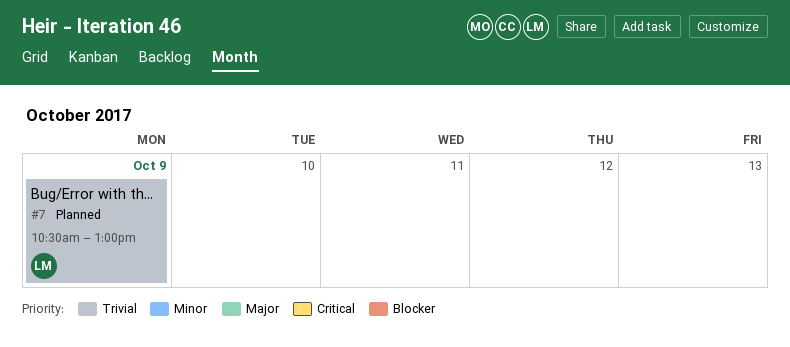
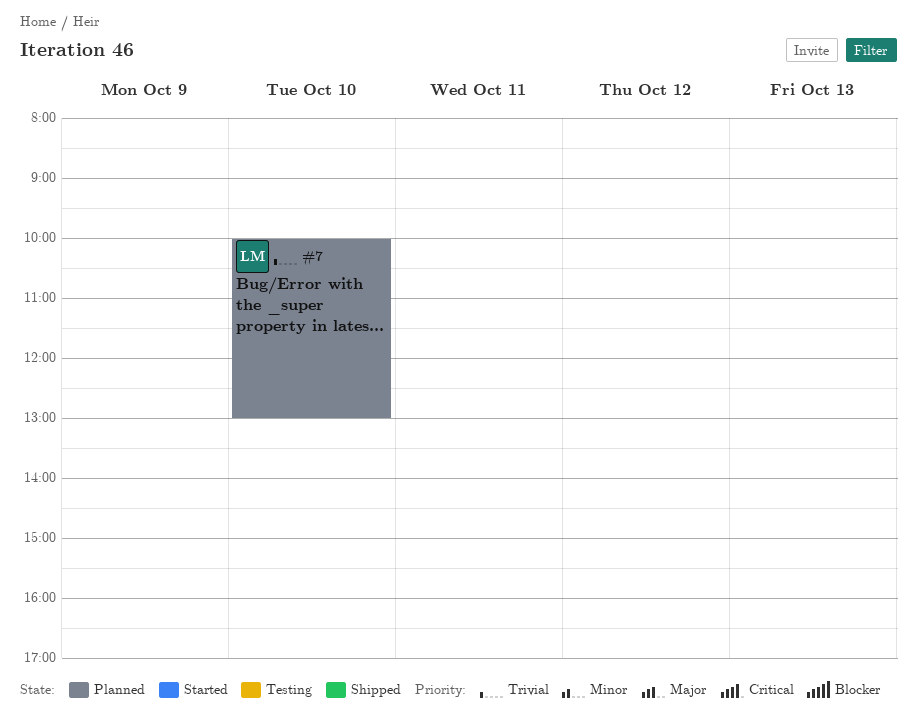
#7, day: Oct 9 -> Oct 10
#7, begins: 10:30 -> 10:00

